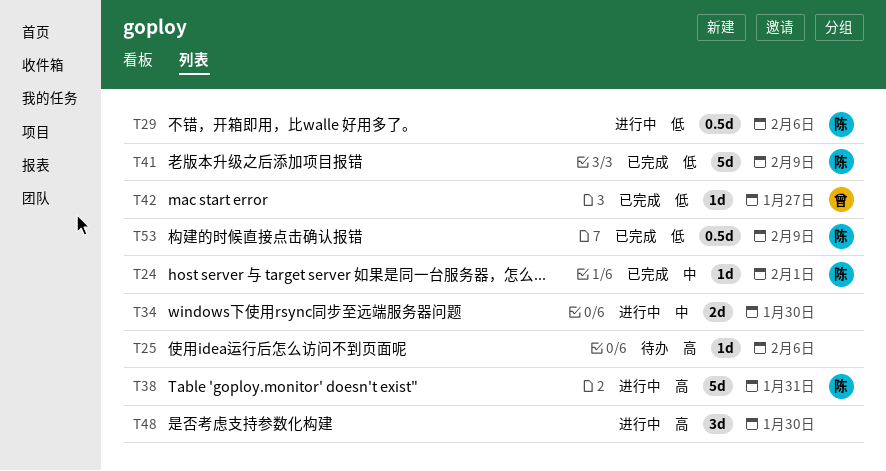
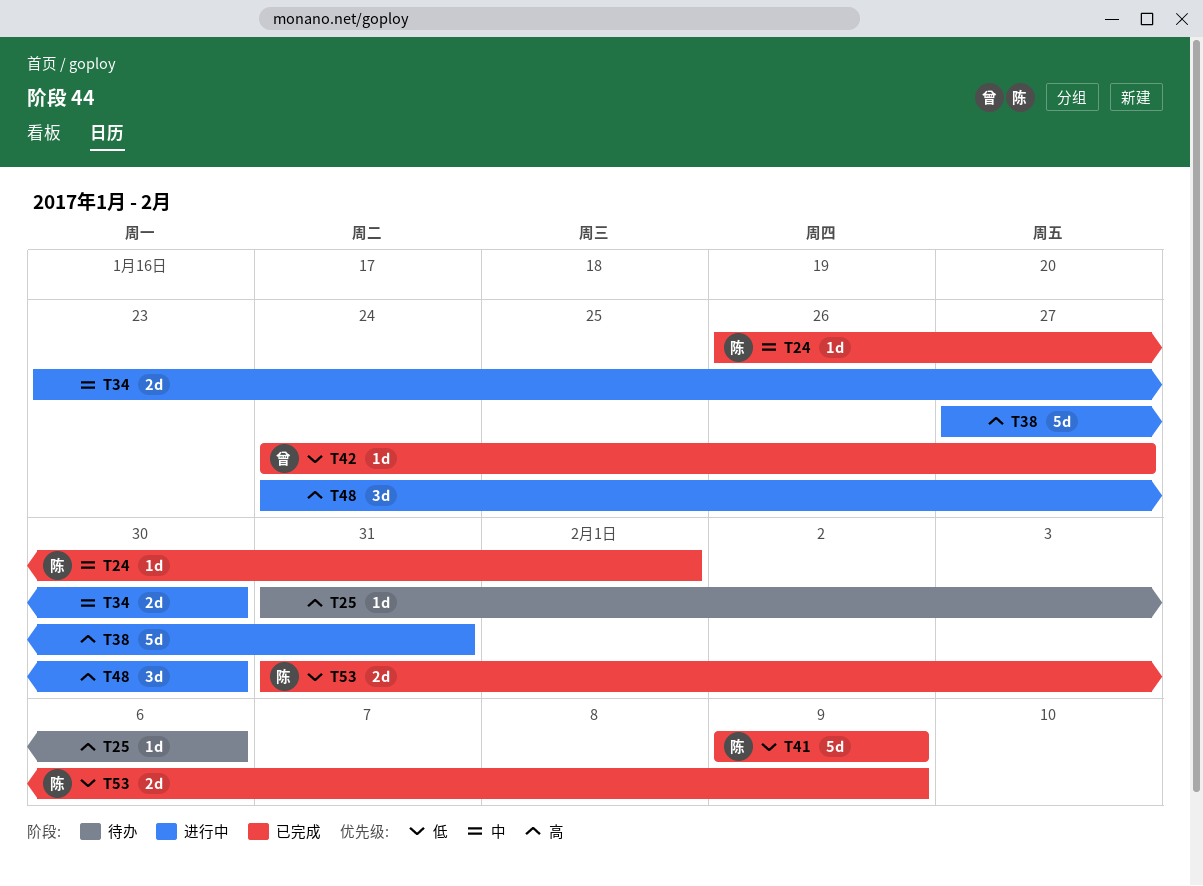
T29: present -> none
T38, owner: 陈 -> none
T53, estimate: 0.5d -> 2d

